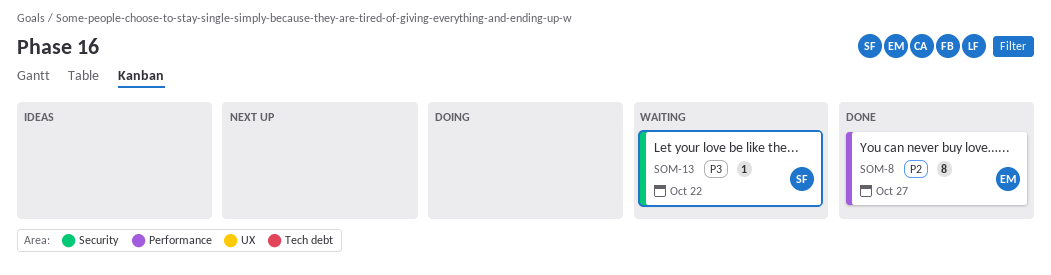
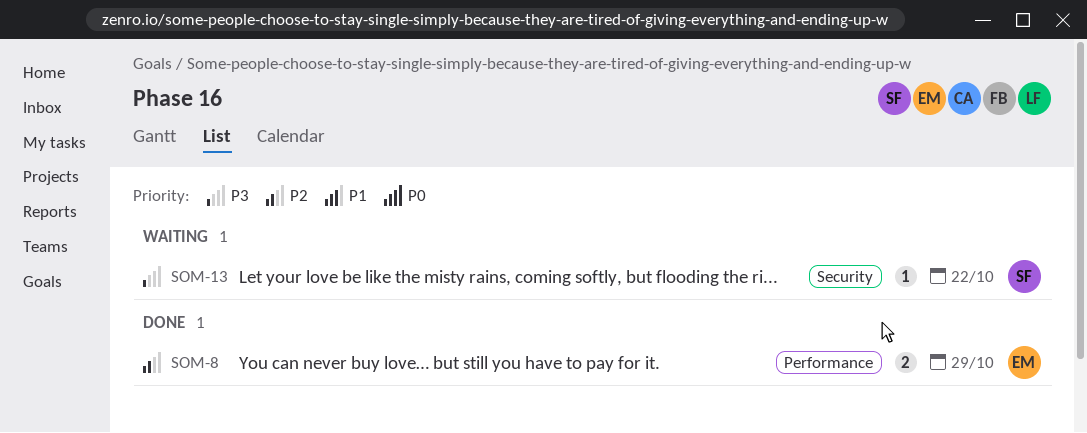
SOM-8, estimate: 8 -> 2
SOM-8, due: Oct 27 -> Oct 29

